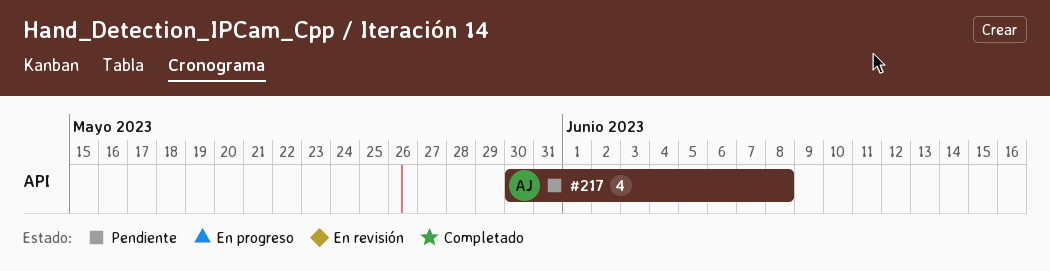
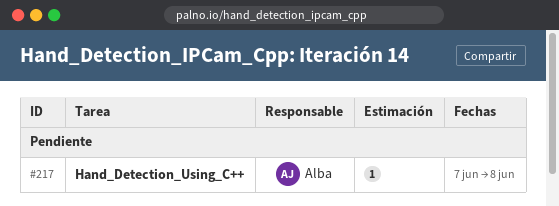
#217, estimate: 4 -> 1
#217, start: May 30 -> Jun 7

